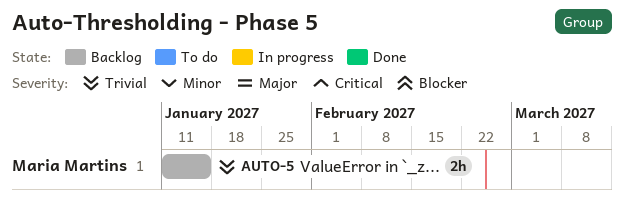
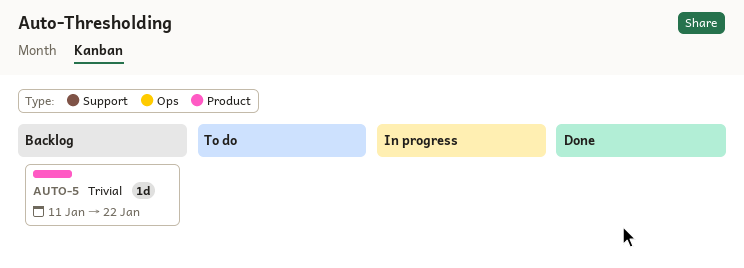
AUTO-5, estimate: 2h -> 1d
AUTO-5, due: Jan 15 -> Jan 22

